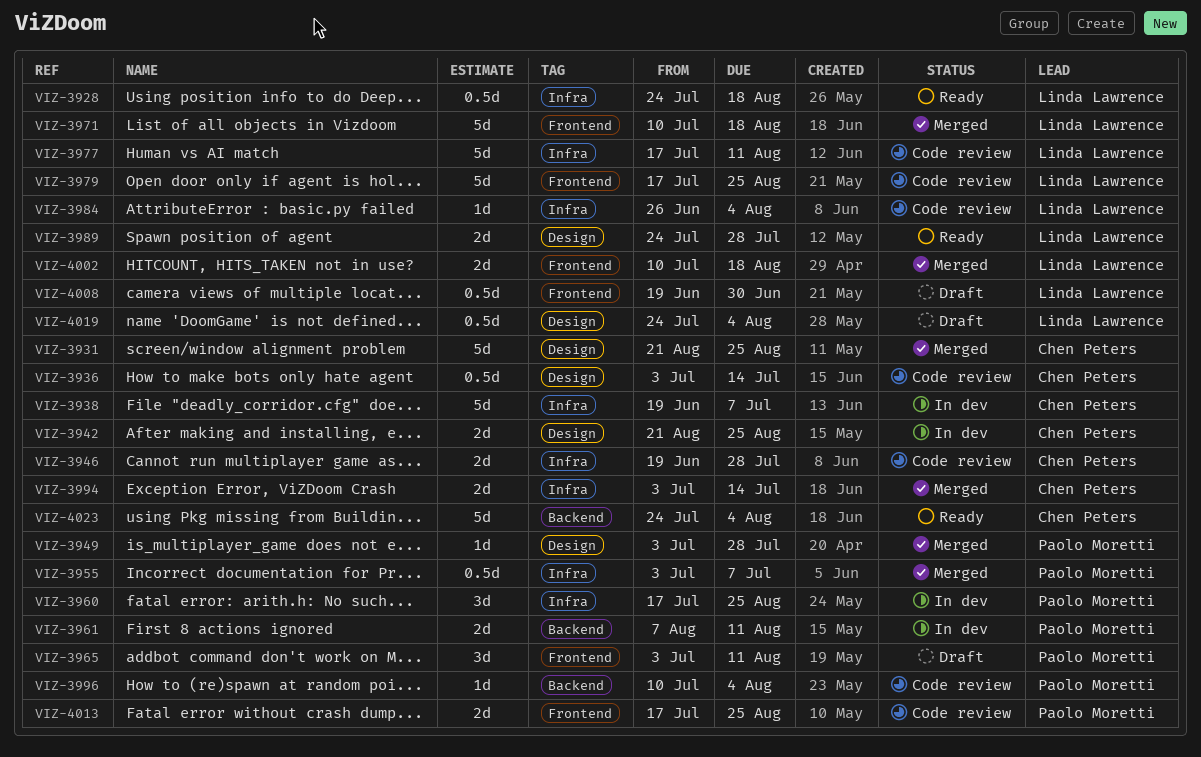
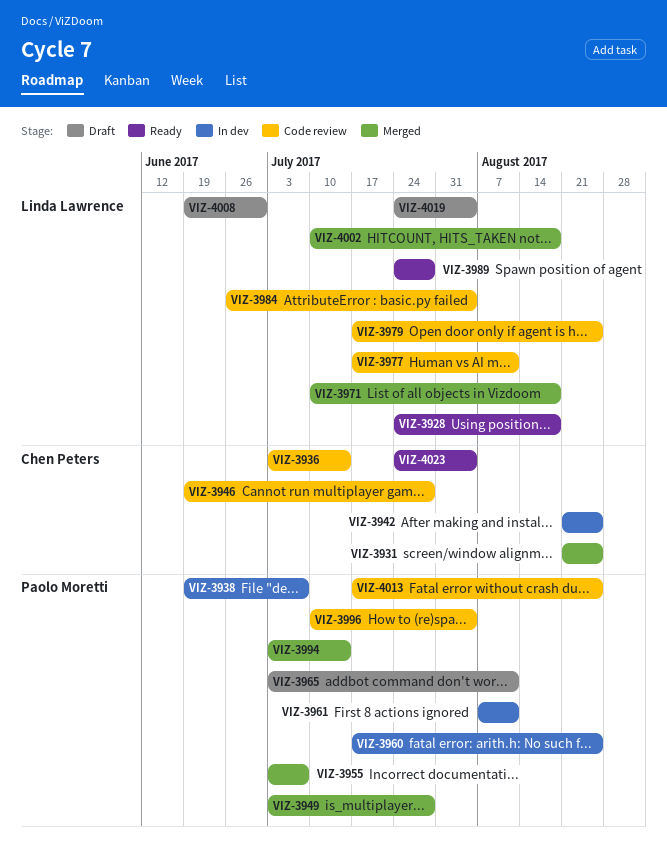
VIZ-3938, owner: Chen Peters -> Paolo Moretti
VIZ-3994, owner: Chen Peters -> Paolo Moretti

